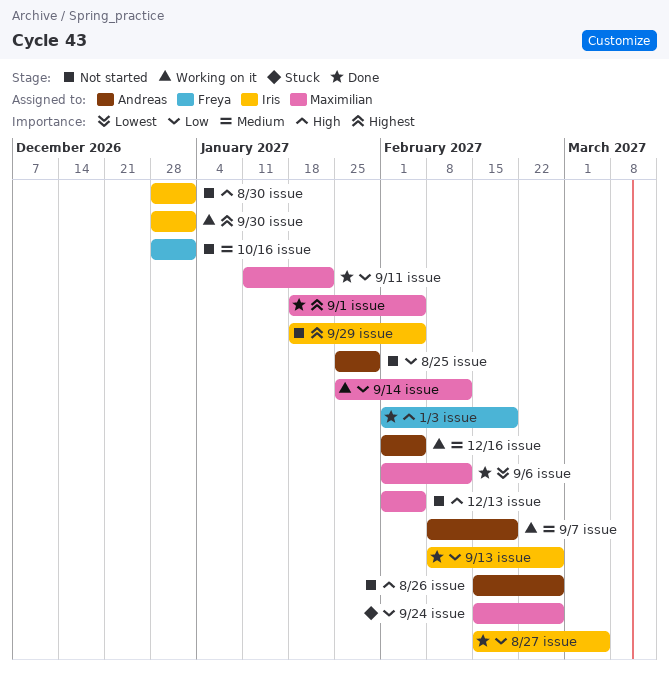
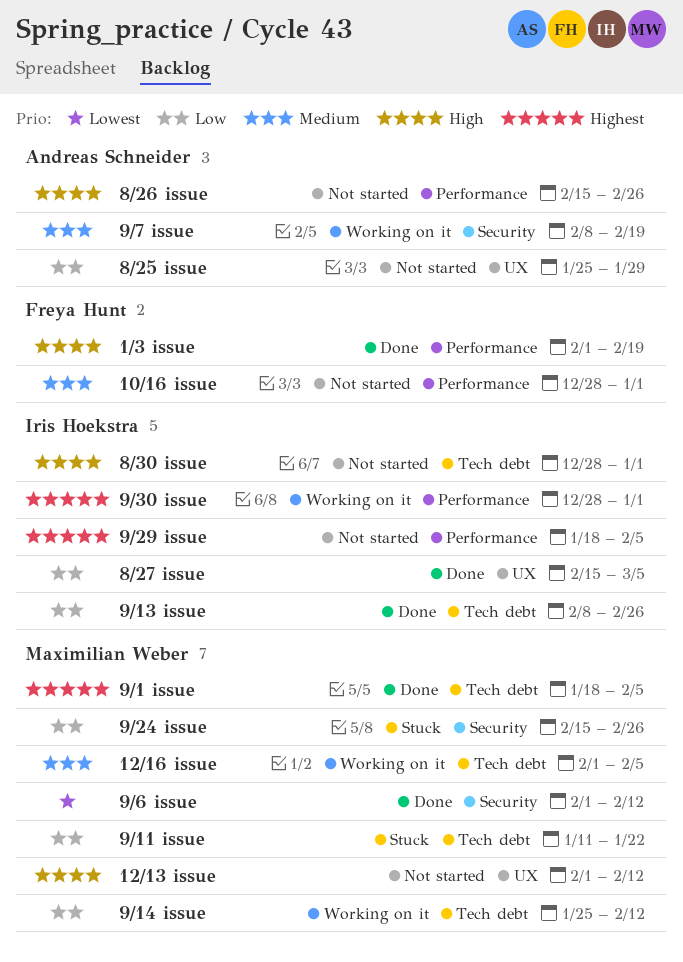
12/13 issue, due: Feb 5 -> Feb 12
12/16 issue, owner: Andreas Schneider -> Maximilian Weber
9/11 issue, status: Done -> Stuck

